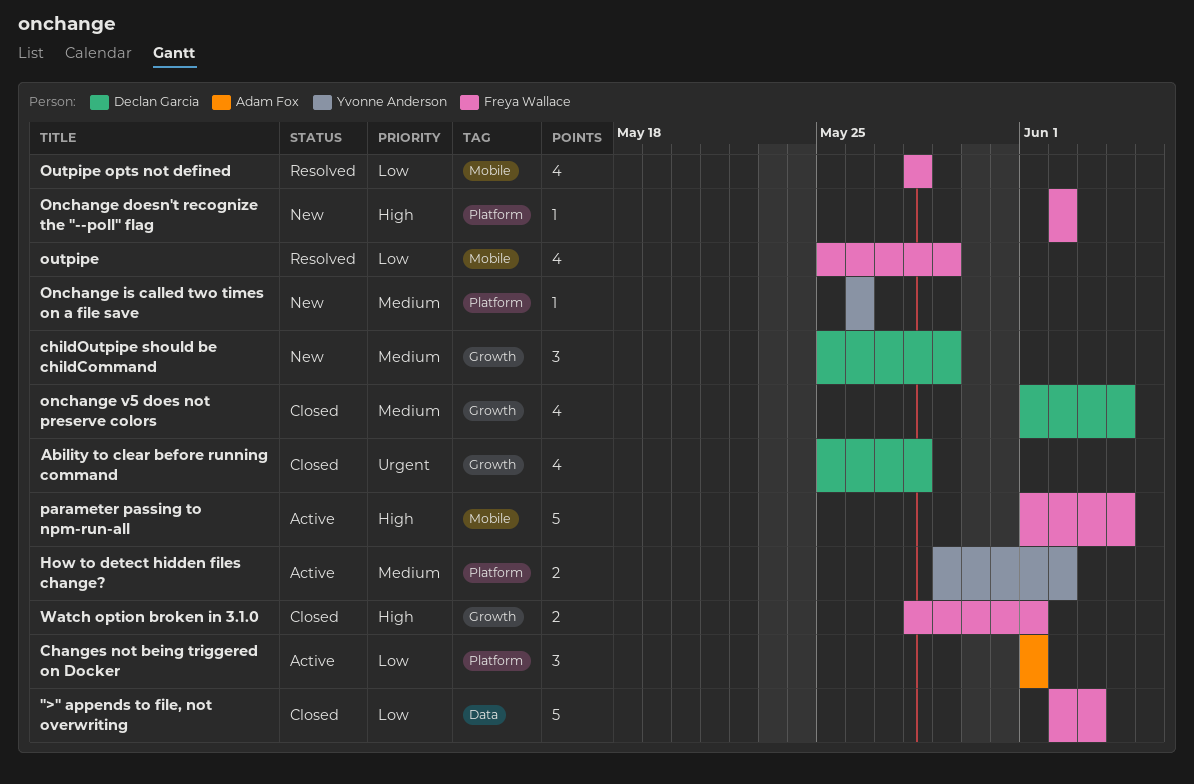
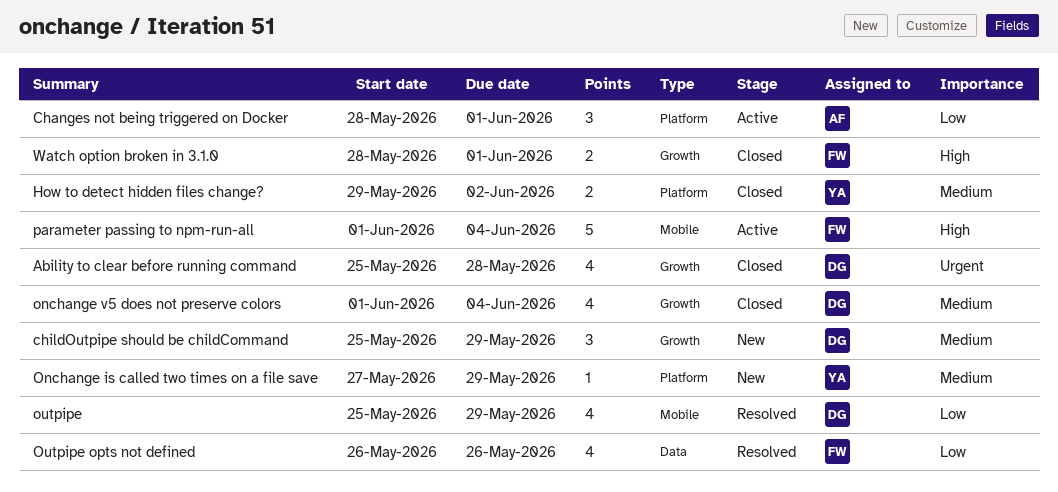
">" appends to file, not overwriting: present -> none
Changes not being triggered on Docker, start: Jun 1 -> May 28
How to detect hidden files change?, status: Active -> Closed
Onchange doesn't recognize the "--poll" flag: present -> none
Onchange is called two times on a file save, start: May 26 -> May 27
Onchange is called two times on a file save, due: May 26 -> May 29
outpipe, owner: Freya Wallace -> Declan Garcia
Outpipe opts not defined, label: Mobile -> Data
Outpipe opts not defined, start: May 28 -> May 26
Outpipe opts not defined, due: May 28 -> May 26

